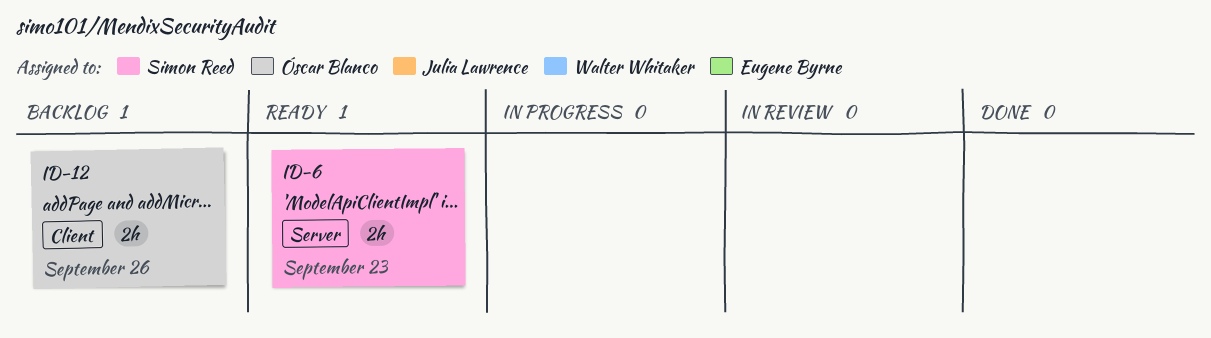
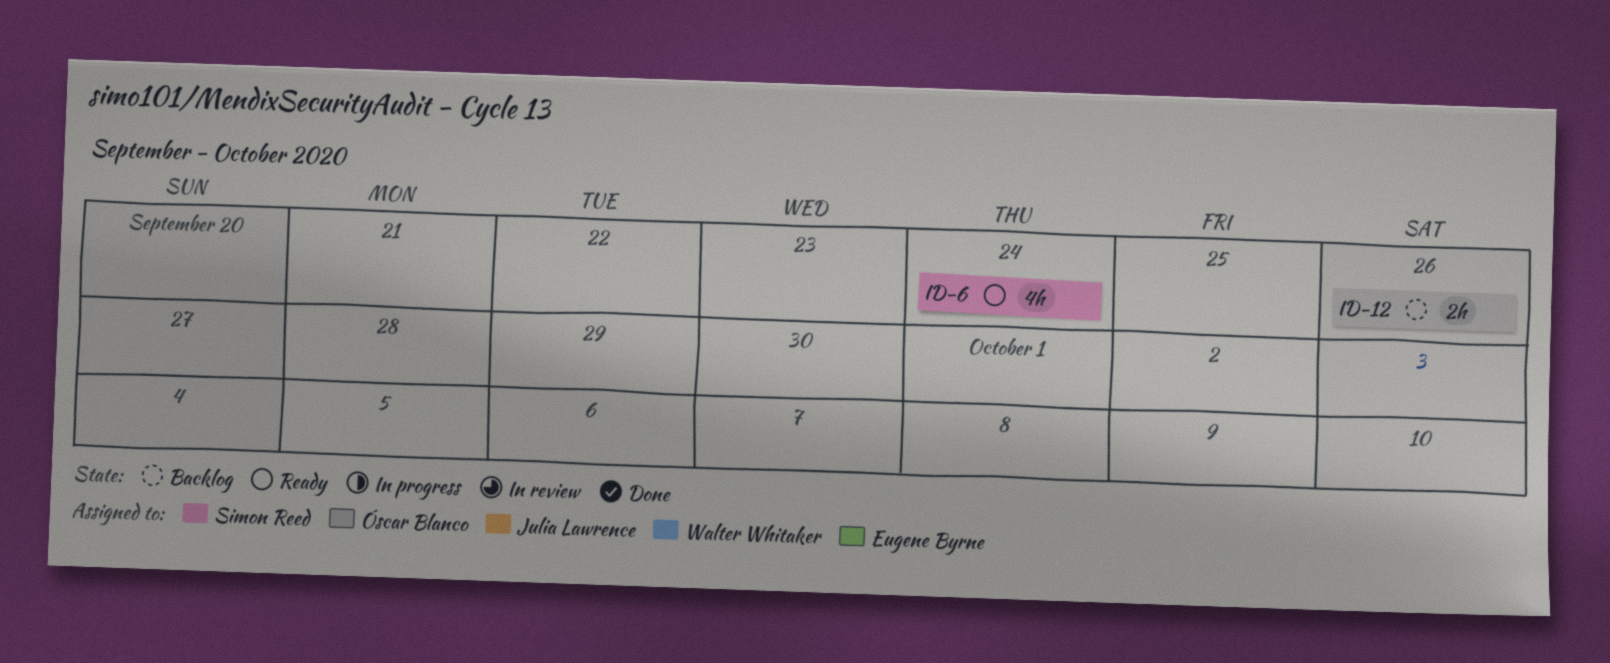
ID-6, estimate: 2h -> 4h
ID-6, due: Sep 23 -> Sep 24

